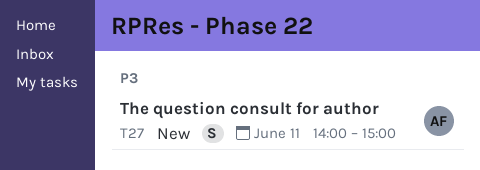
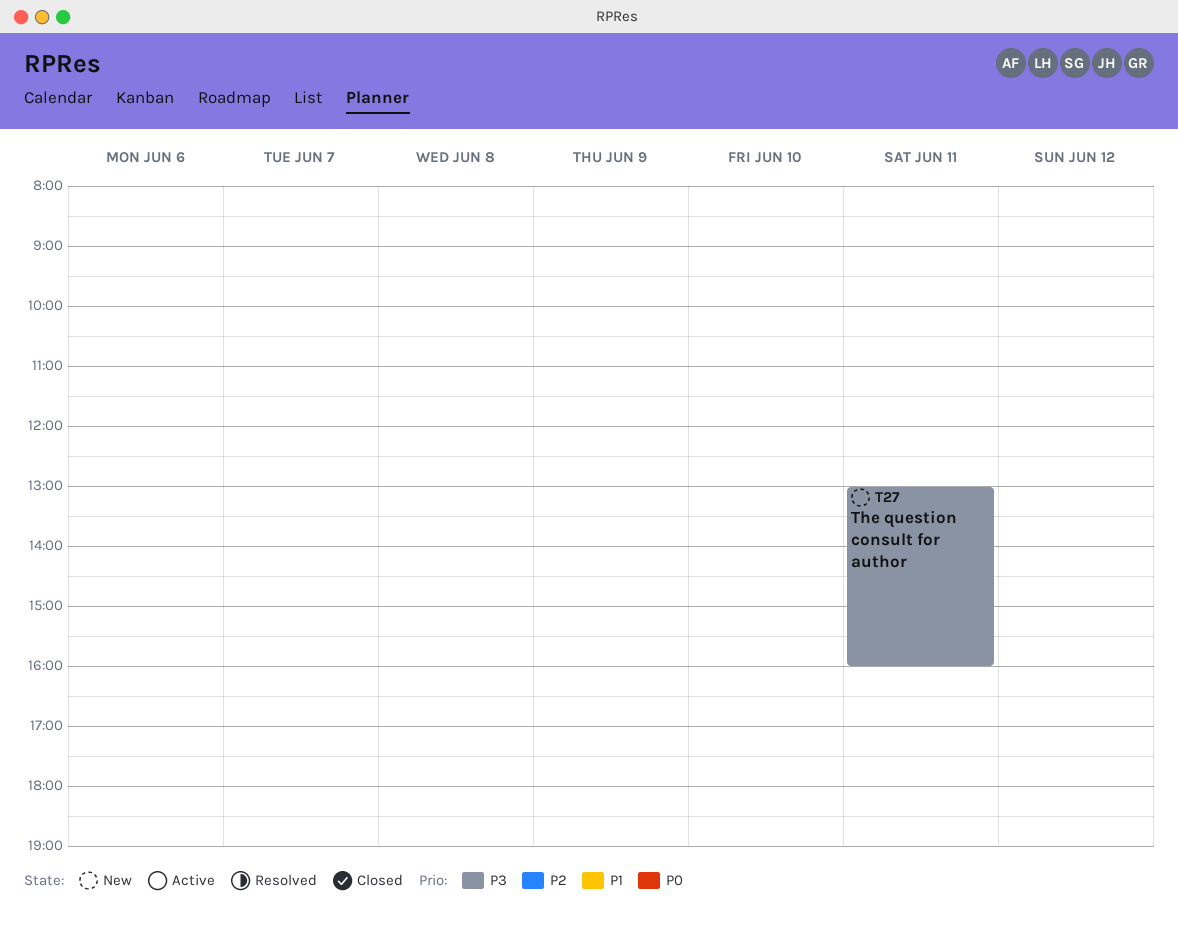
T27, begins: 14:00 -> 13:00
T27, ends: 15:00 -> 16:00

